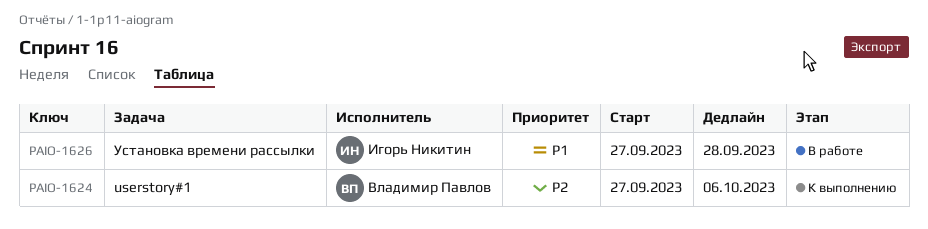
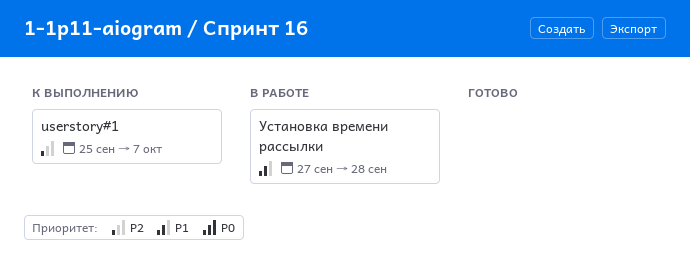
userstory#1, start: Sep 27 -> Sep 25
userstory#1, due: Oct 6 -> Oct 7

